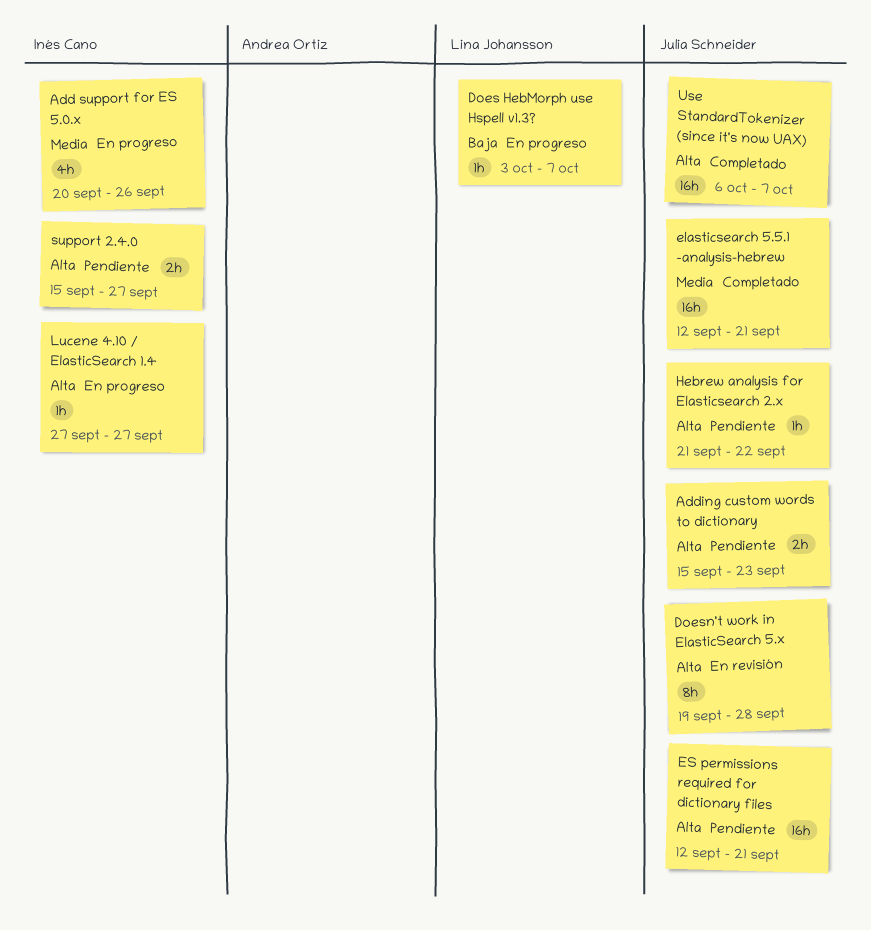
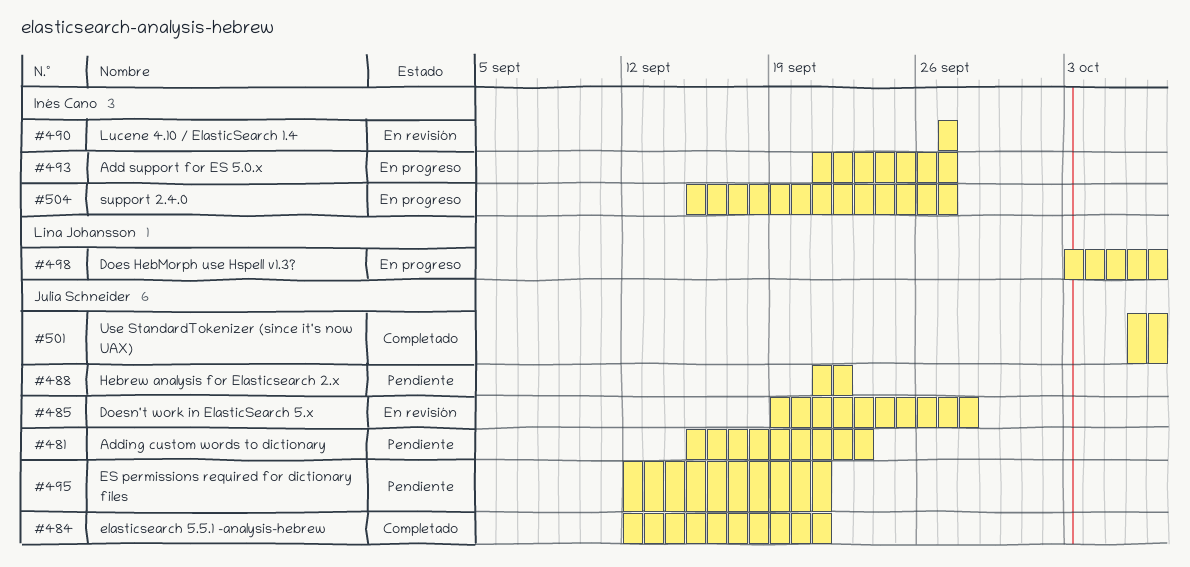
Add support for ES 5.0.x, start: Sep 20 -> Sep 21
Add support for ES 5.0.x, due: Sep 26 -> Sep 27
Lucene 4.10 / ElasticSearch 1.4, status: En progreso -> En revisión
support 2.4.0, status: Pendiente -> En progreso

